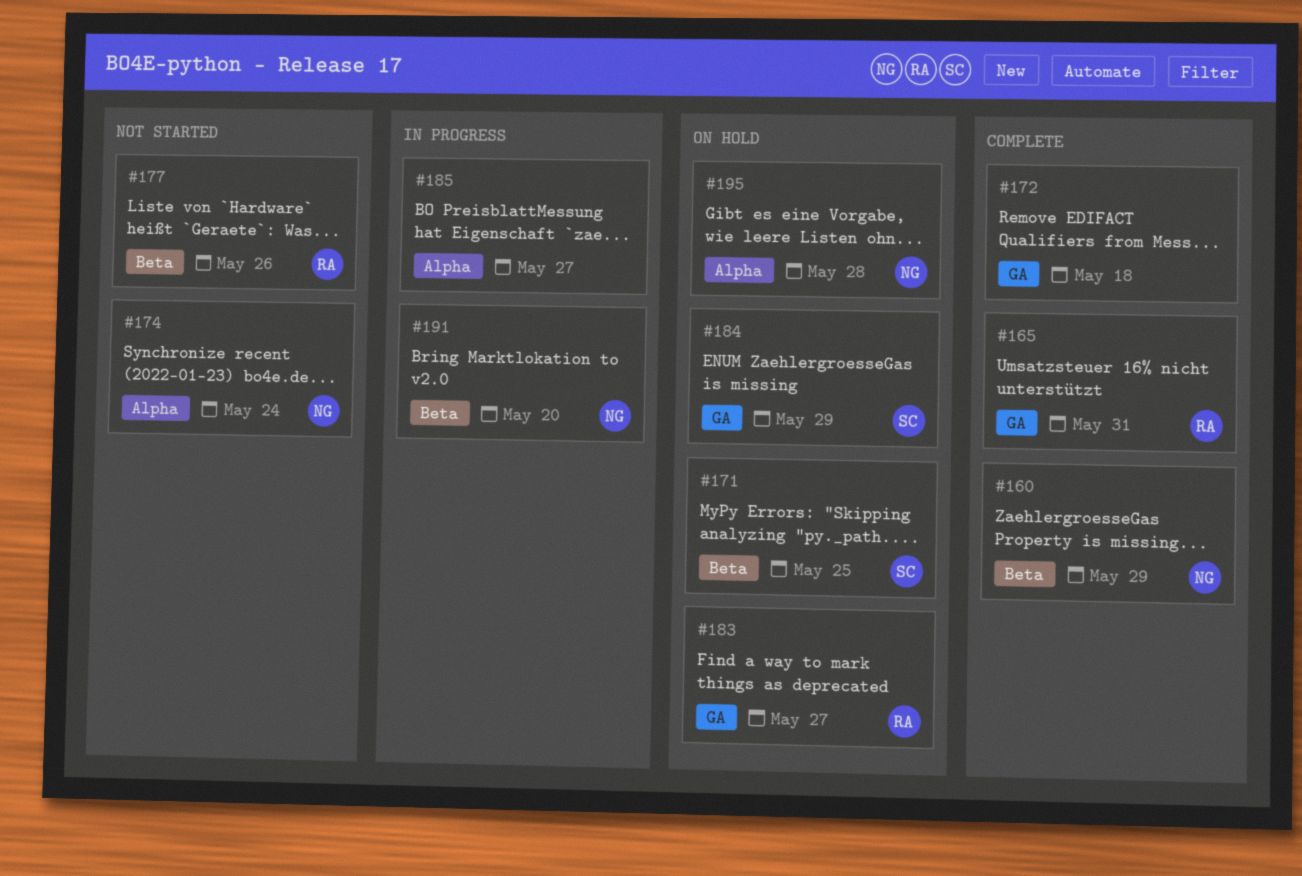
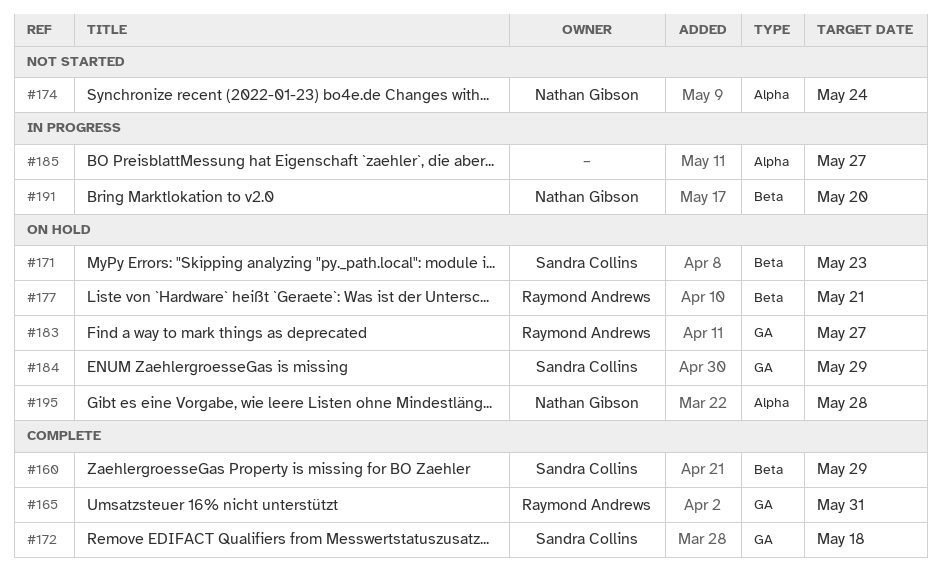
#160, owner: Nathan Gibson -> Sandra Collins
#171, due: May 25 -> May 23
#172, owner: none -> Sandra Collins
#177, status: Not started -> On hold
#177, due: May 26 -> May 21

